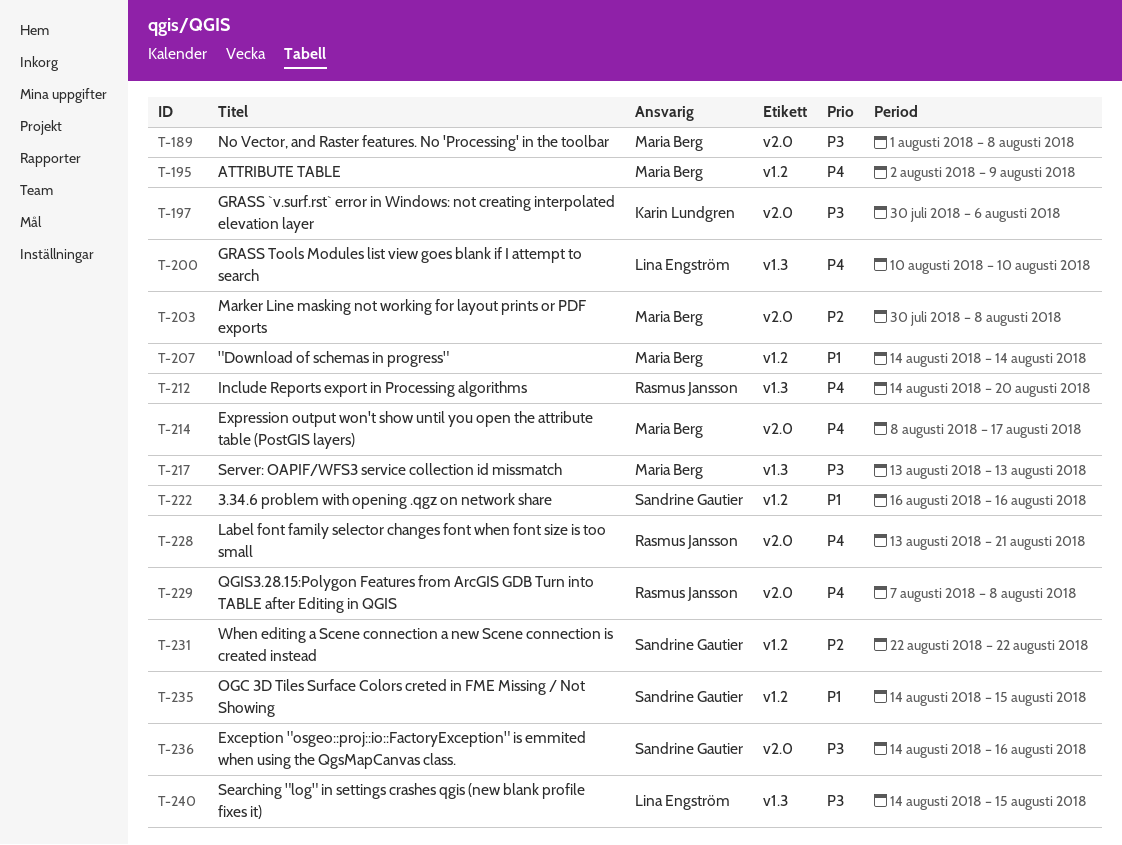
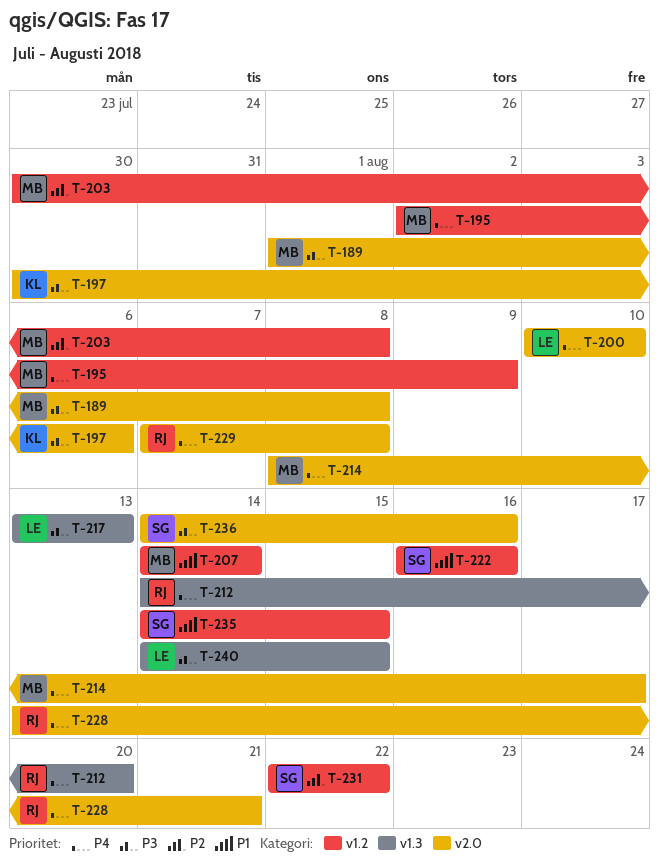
T-200, label: v1.3 -> v2.0
T-203, label: v2.0 -> v1.2
T-217, owner: Maria Berg -> Lina Engström

